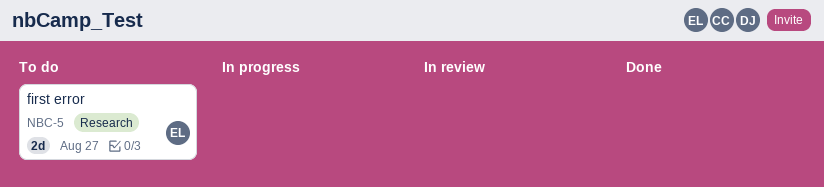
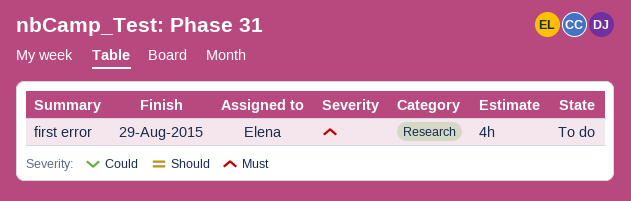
first error, estimate: 2d -> 4h
first error, due: Aug 27 -> Aug 29

